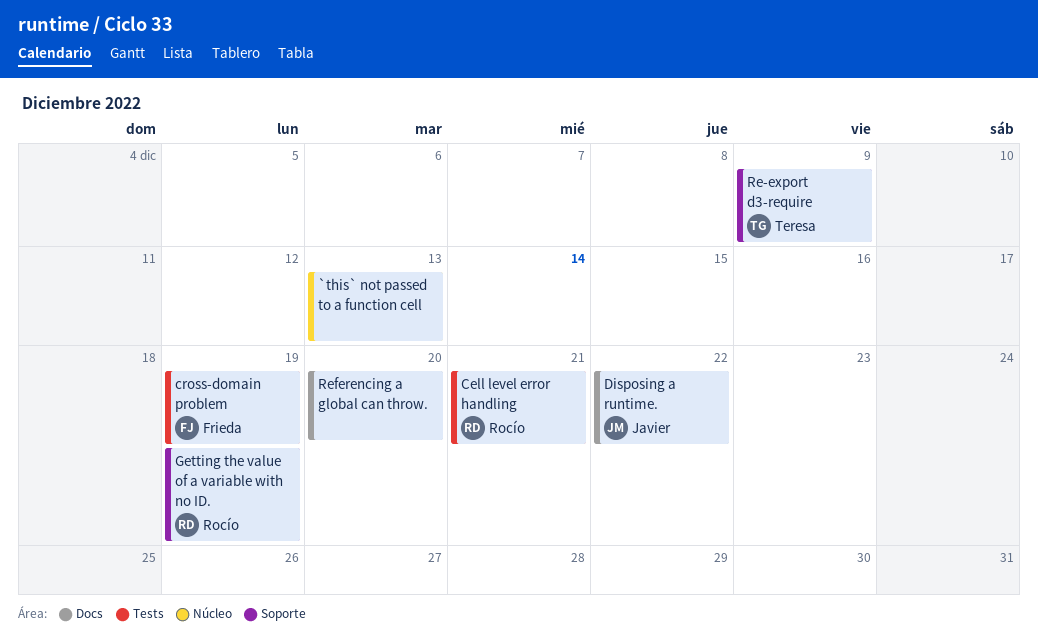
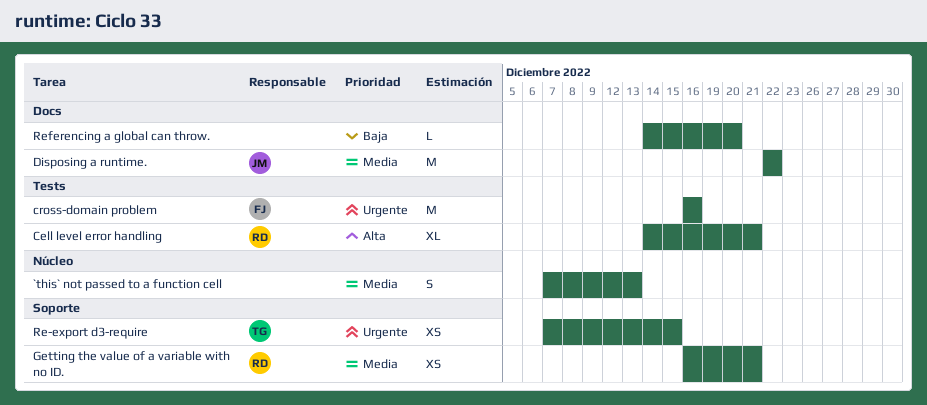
cross-domain problem, due: Dec 19 -> Dec 16
Getting the value of a variable with no ID., due: Dec 19 -> Dec 21
Re-export d3-require, due: Dec 9 -> Dec 15

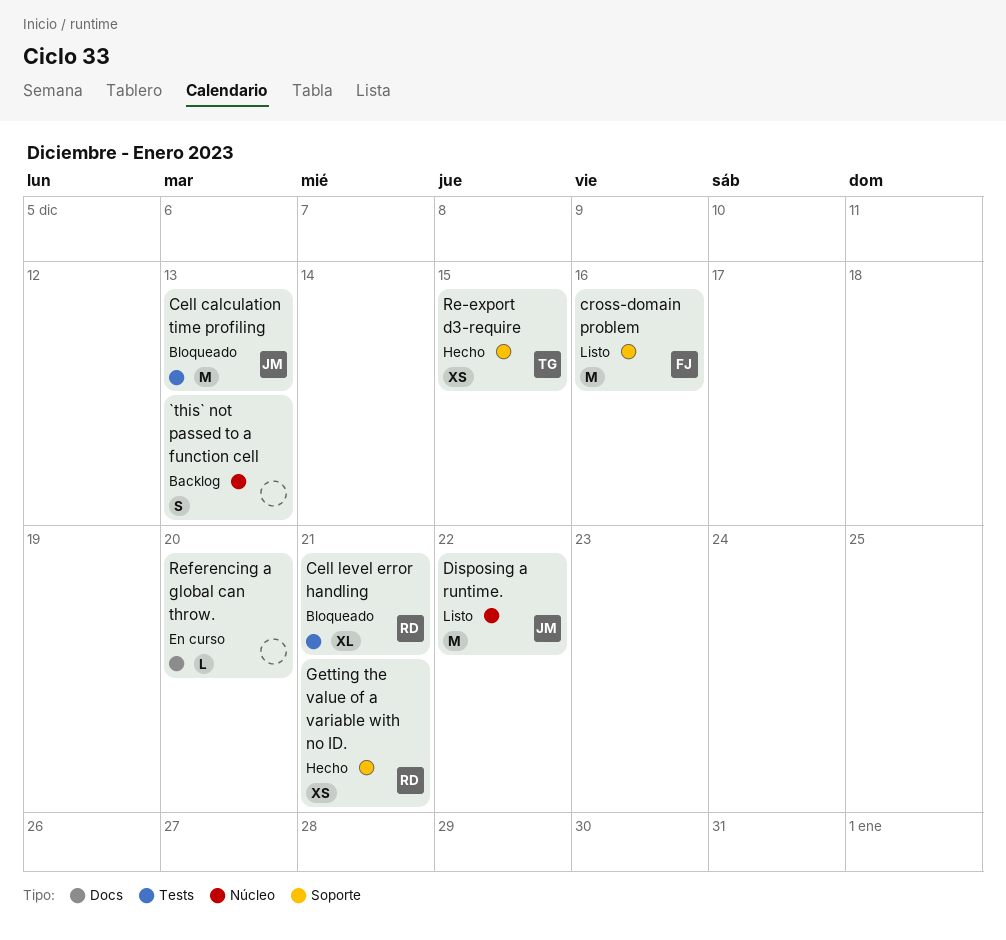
Cell calculation time profiling: none -> present
cross-domain problem, label: Tests -> Soporte
Disposing a runtime., label: Docs -> Núcleo

